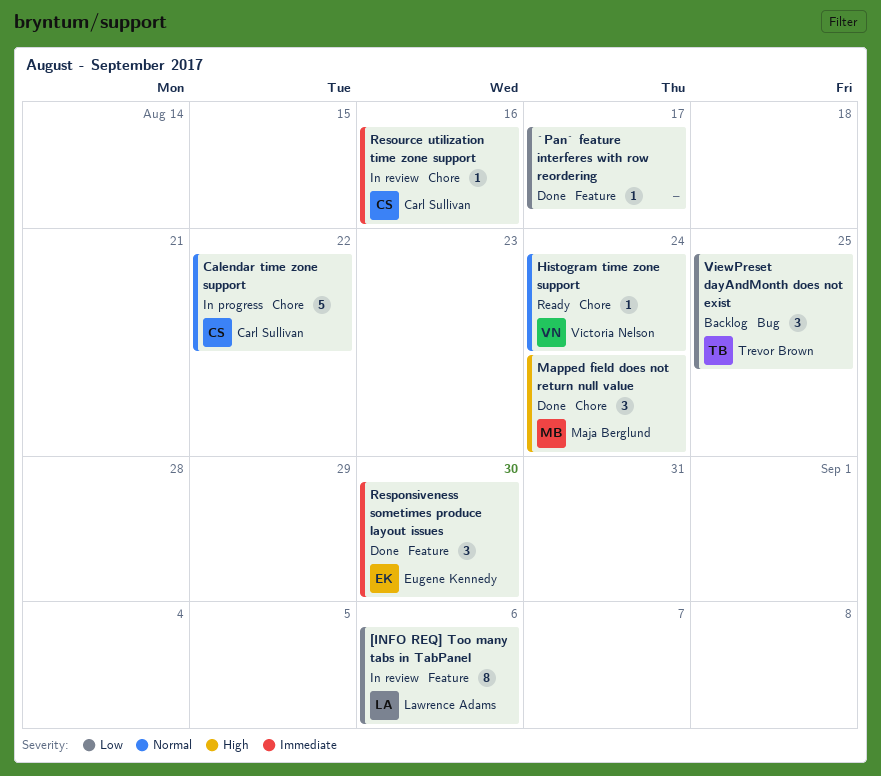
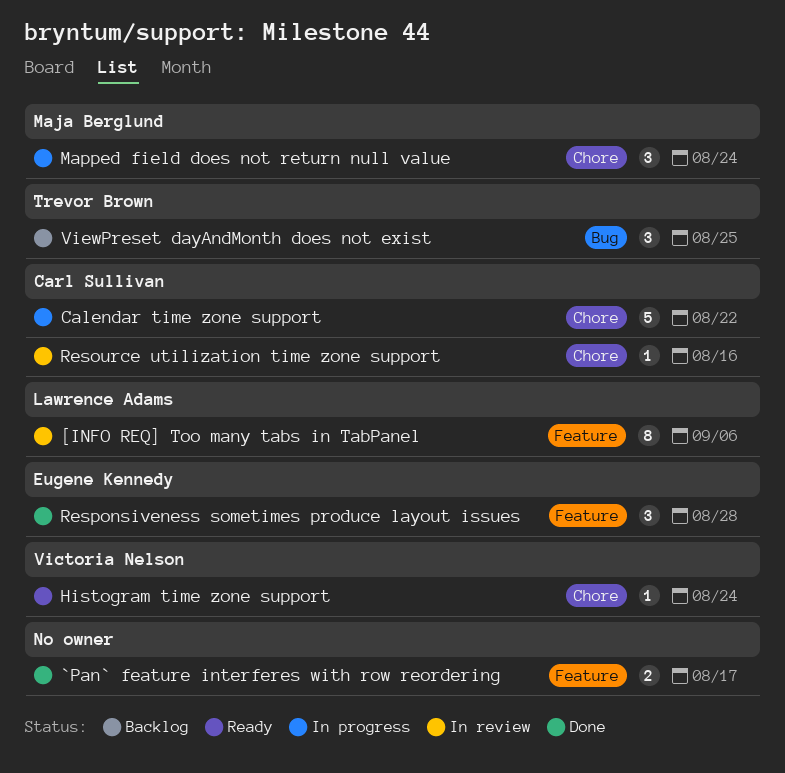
`Pan` feature interferes with row reordering, estimate: 1 -> 2
Mapped field does not return null value, status: Done -> In progress
Responsiveness sometimes produce layout issues, due: Aug 30 -> Aug 28

